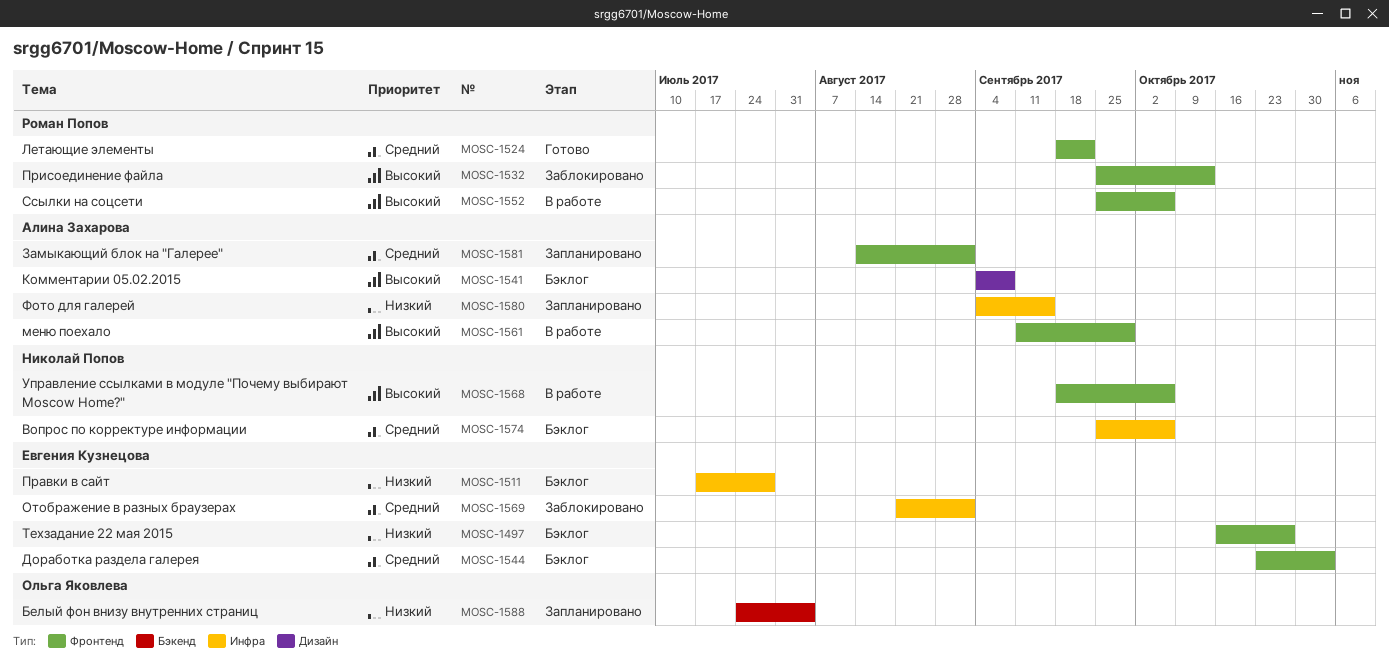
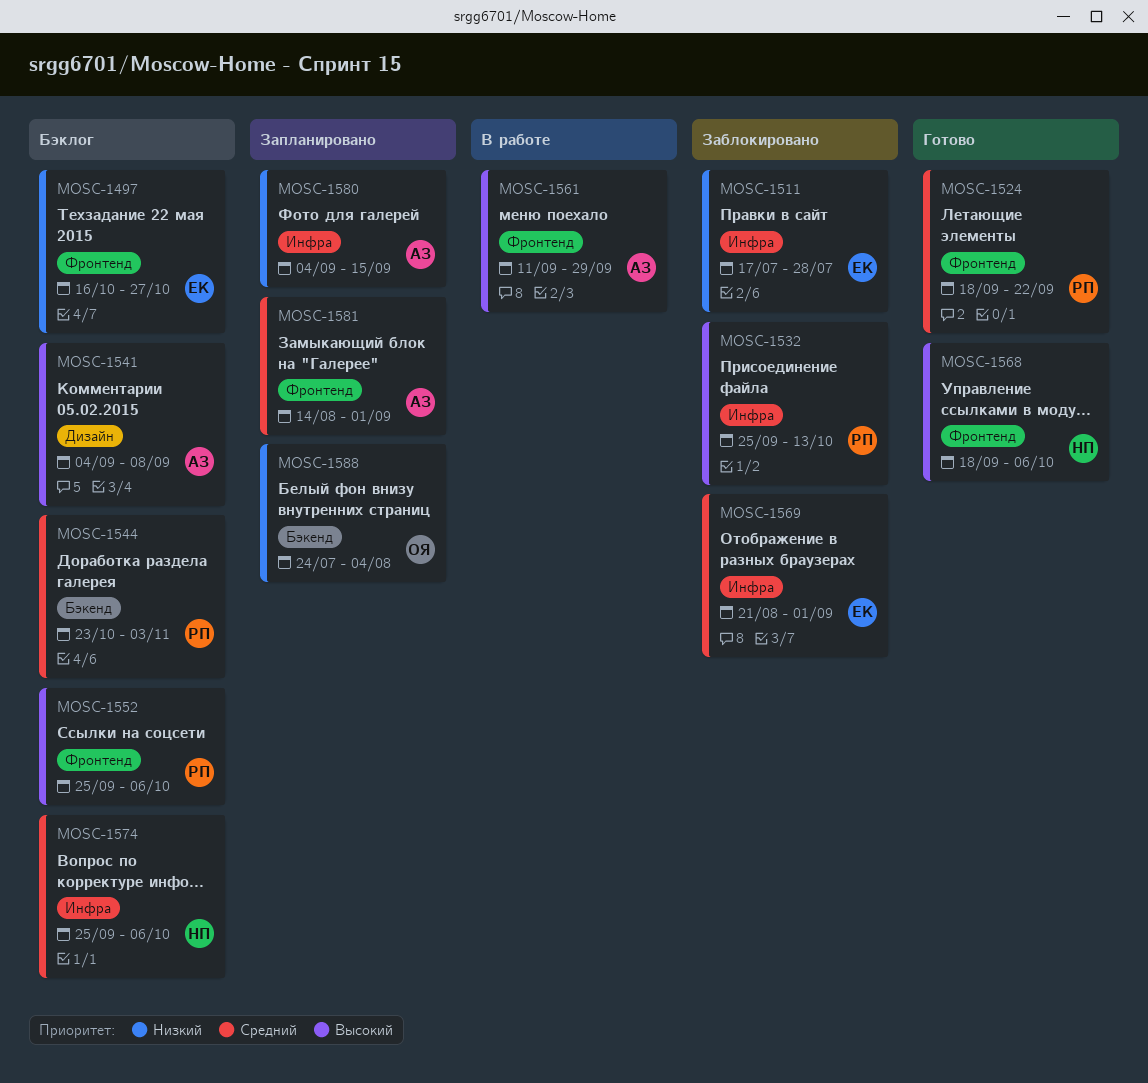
MOSC-1511, status: Бэклог -> Заблокировано
MOSC-1532, label: Фронтенд -> Инфра
MOSC-1544, owner: Евгения Кузнецова -> Роман Попов
MOSC-1544, label: Фронтенд -> Бэкенд
MOSC-1552, status: В работе -> Бэклог
MOSC-1568, status: В работе -> Готово

